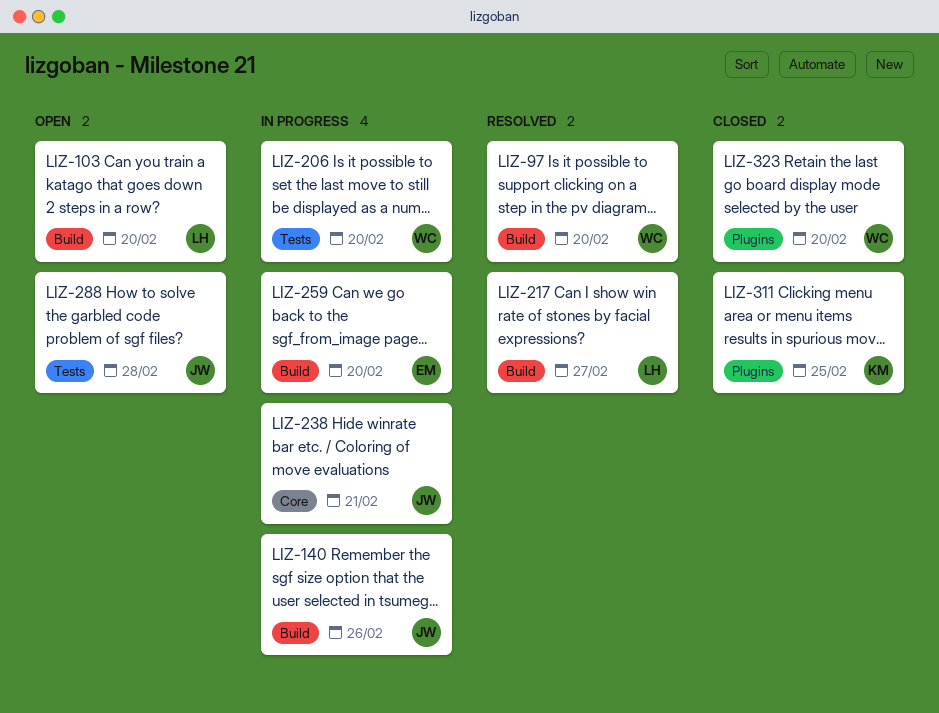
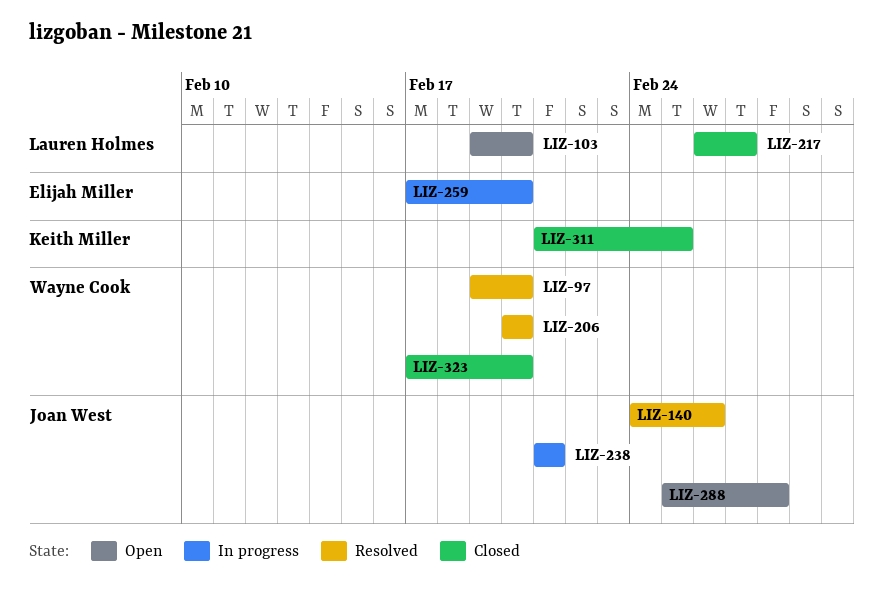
LIZ-140, status: In progress -> Resolved
LIZ-206, status: In progress -> Resolved
LIZ-217, status: Resolved -> Closed

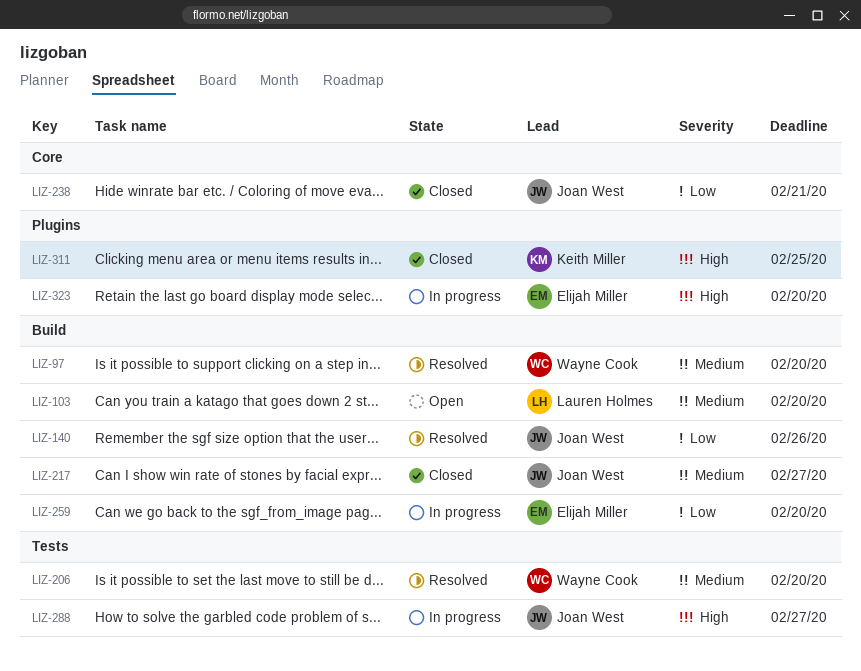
LIZ-217, owner: Lauren Holmes -> Joan West
LIZ-238, status: In progress -> Closed
LIZ-288, status: Open -> In progress
LIZ-288, due: Feb 28 -> Feb 27
LIZ-323, status: Closed -> In progress
LIZ-323, owner: Wayne Cook -> Elijah Miller

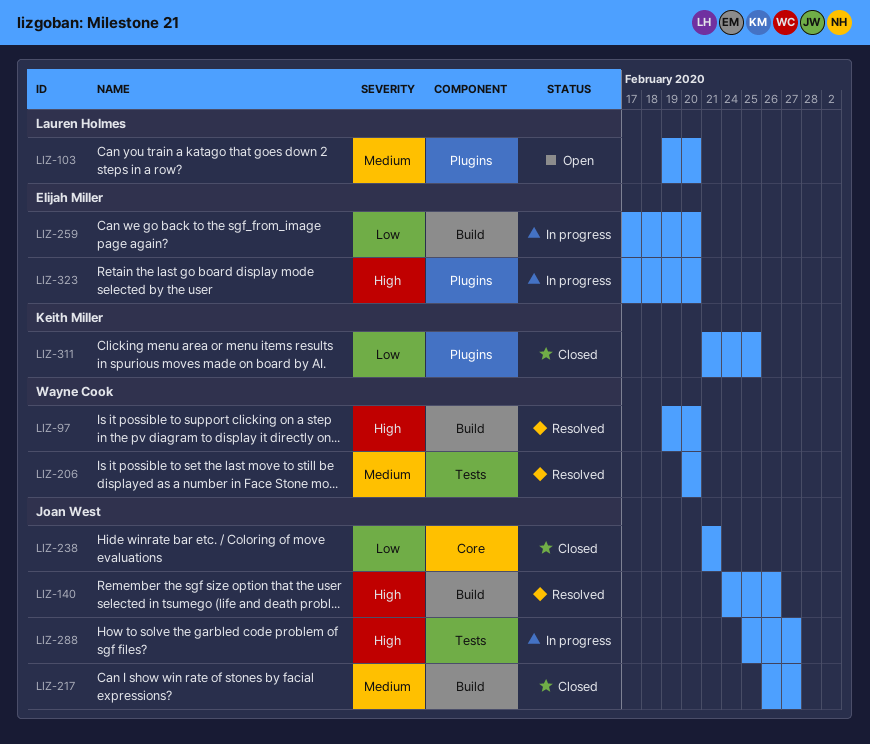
LIZ-97, priority: Medium -> High
LIZ-103, label: Build -> Plugins
LIZ-140, priority: Low -> High
LIZ-311, priority: High -> Low

